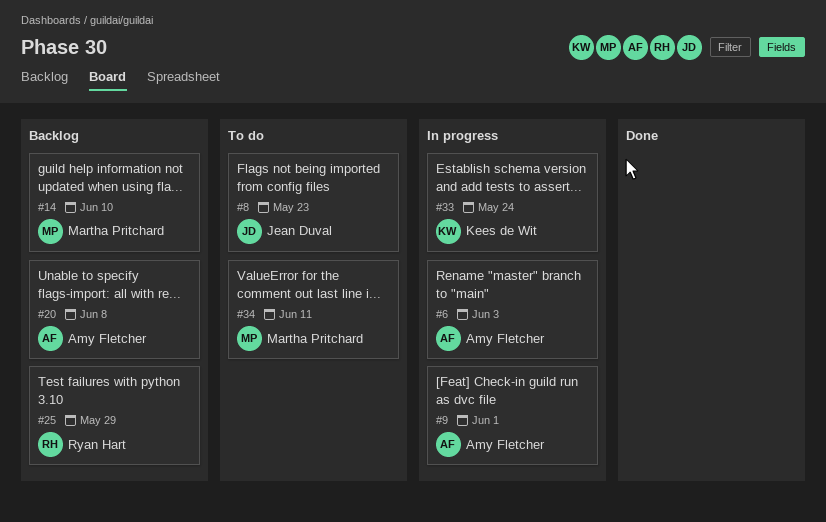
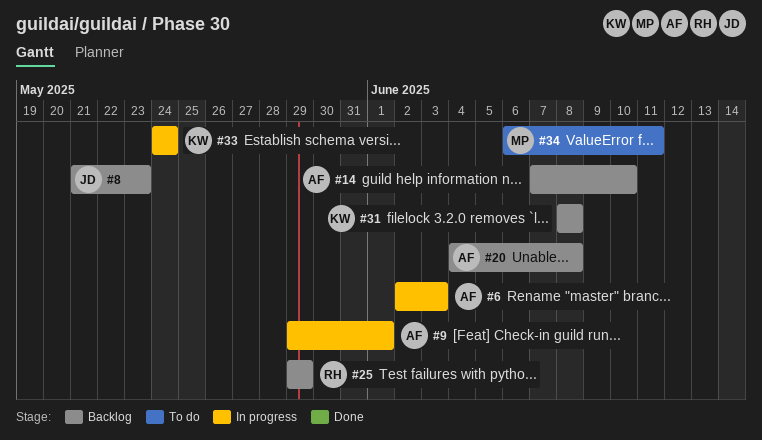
#8, status: To do -> Backlog
#14, owner: Martha Pritchard -> Amy Fletcher
#31: none -> present

